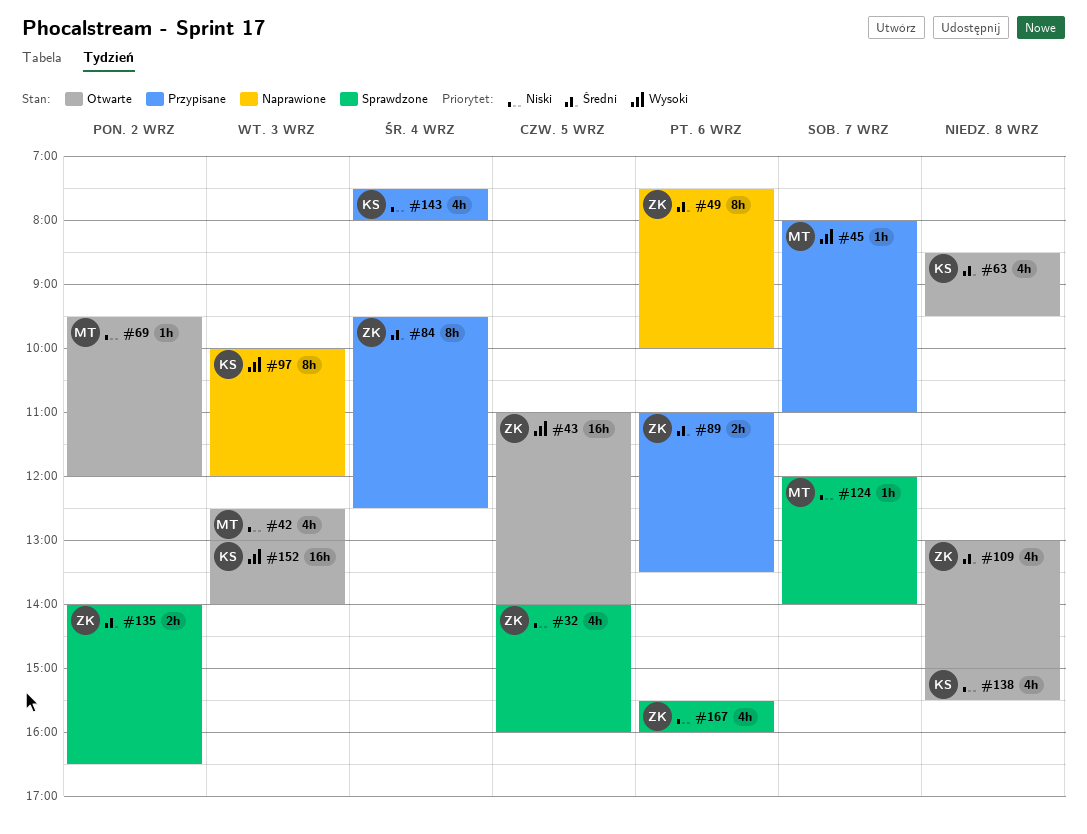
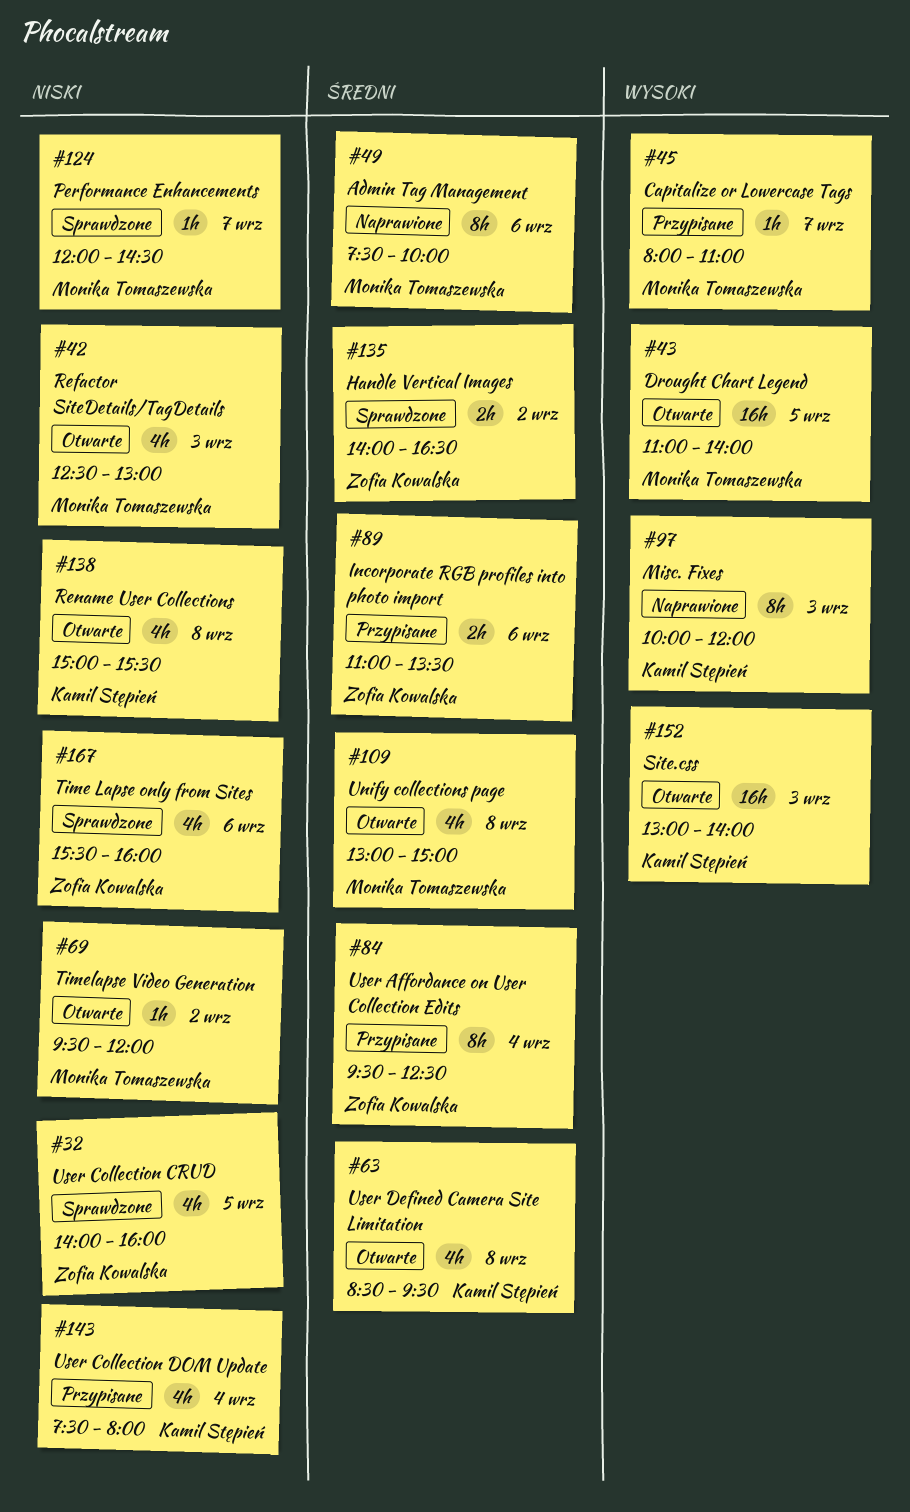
#43, owner: Zofia Kowalska -> Monika Tomaszewska
#49, owner: Zofia Kowalska -> Monika Tomaszewska
#109, owner: Zofia Kowalska -> Monika Tomaszewska
#124, ends: 14:00 -> 14:30

